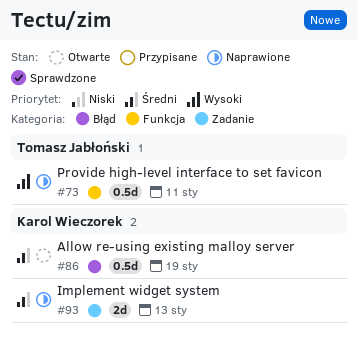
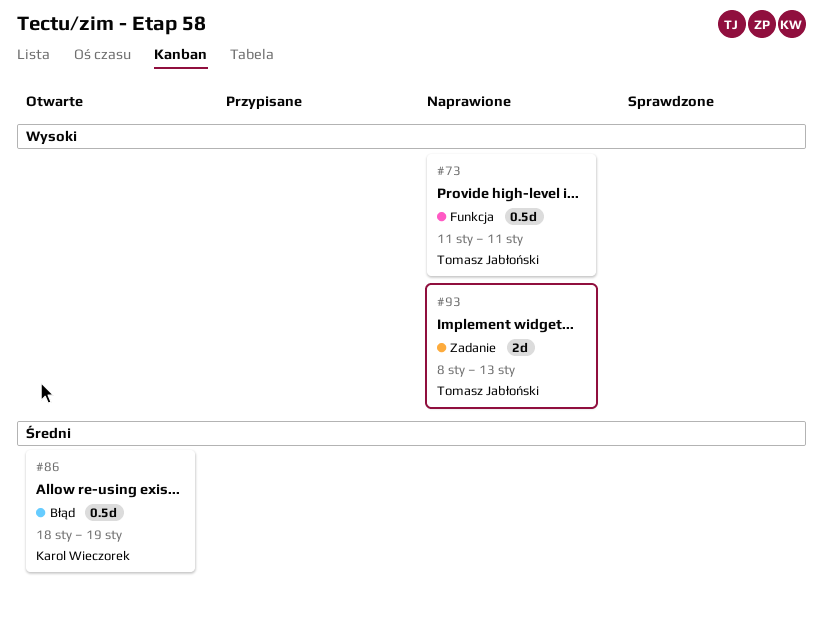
#93, owner: Karol Wieczorek -> Tomasz Jabłoński
#93, priority: Średni -> Wysoki

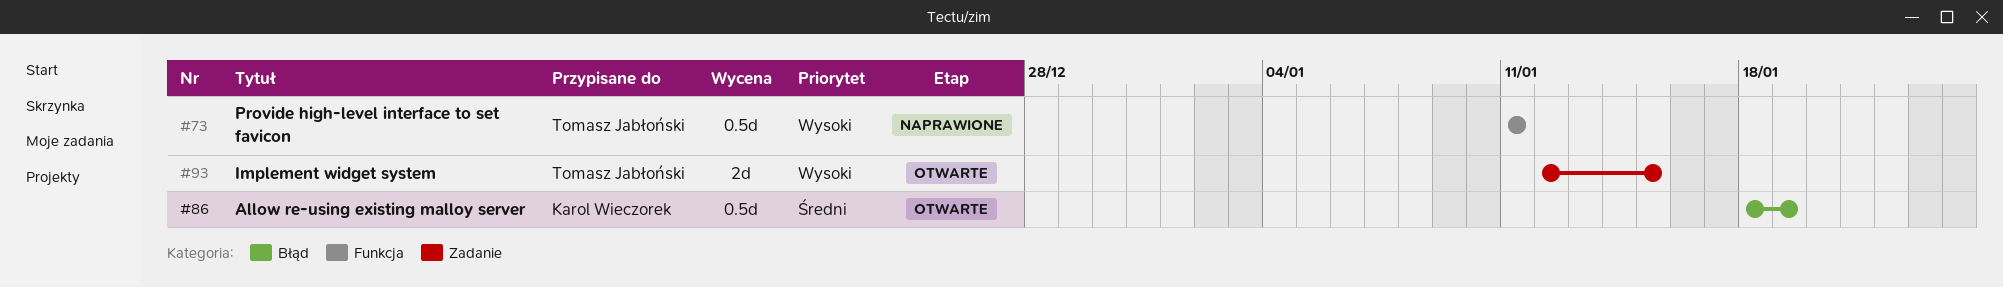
#93, status: Naprawione -> Otwarte
#93, start: Jan 8 -> Jan 12
#93, due: Jan 13 -> Jan 15

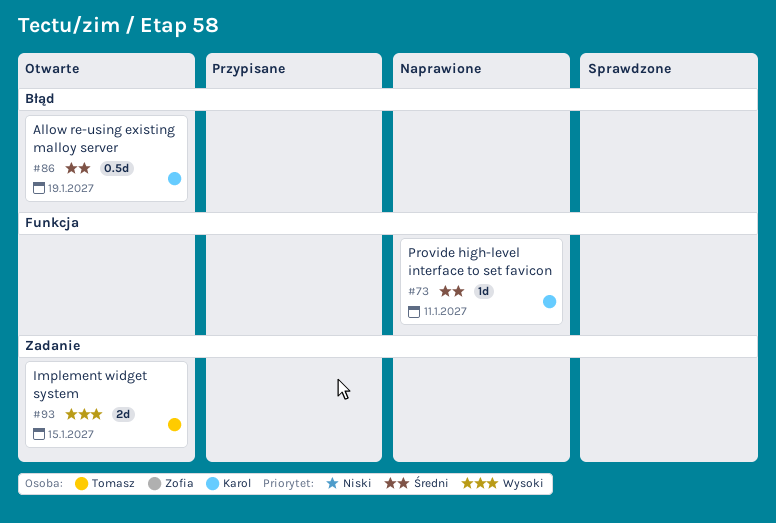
#73, owner: Tomasz Jabłoński -> Karol Wieczorek
#73, priority: Wysoki -> Średni
#73, estimate: 0.5d -> 1d

